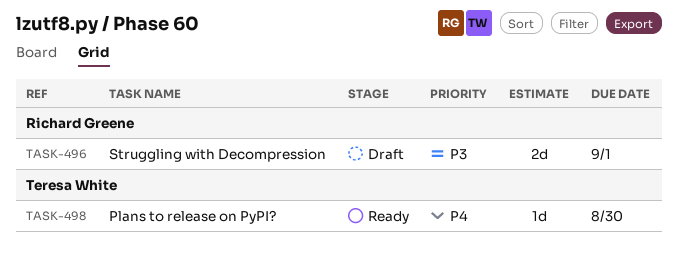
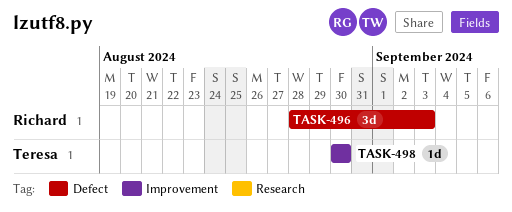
TASK-496, estimate: 2d -> 3d
TASK-496, due: Sep 1 -> Sep 3

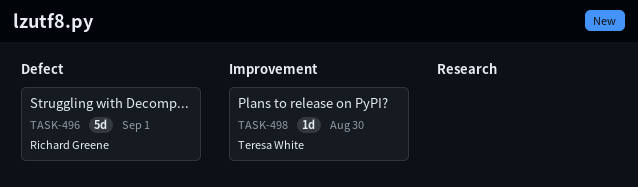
TASK-496, estimate: 3d -> 5d
TASK-496, due: Sep 3 -> Sep 1

